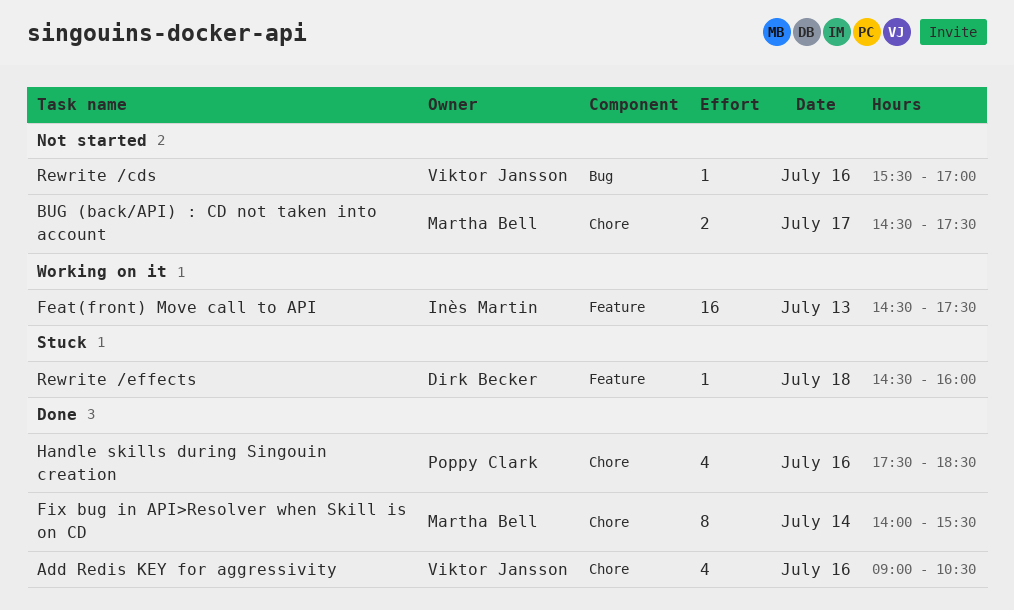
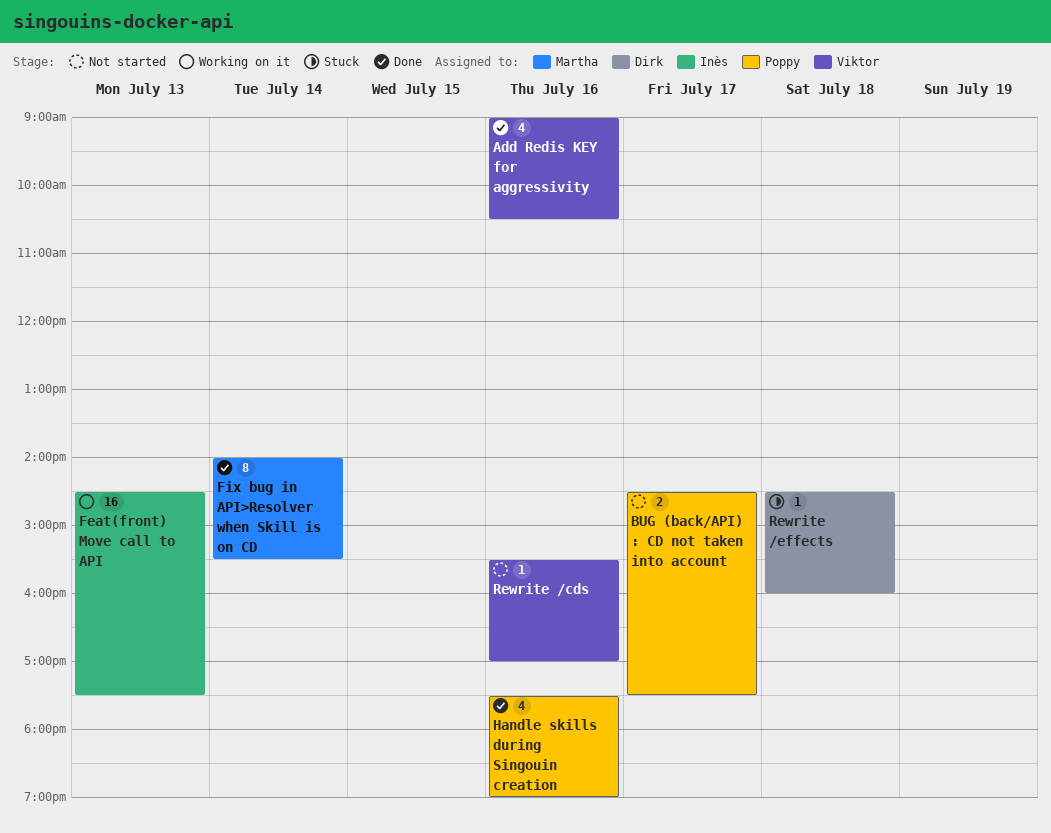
BUG (back/API) : CD not taken into account, owner: Martha Bell -> Poppy Clark
Handle skills during Singouin creation, ends: 18:30 -> 19:00

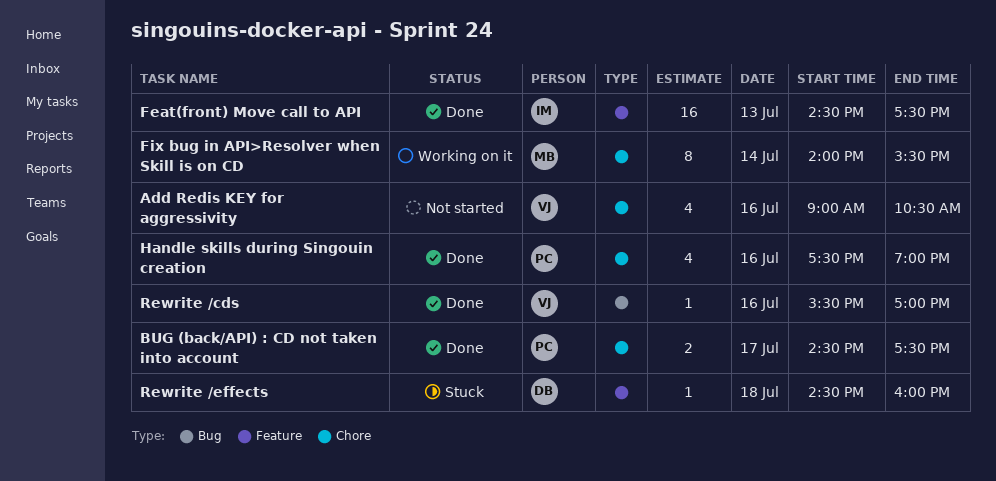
Add Redis KEY for aggressivity, status: Done -> Not started
BUG (back/API) : CD not taken into account, status: Not started -> Done
Feat(front) Move call to API, status: Working on it -> Done
Fix bug in API>Resolver when Skill is on CD, status: Done -> Working on it
Rewrite /cds, status: Not started -> Done

